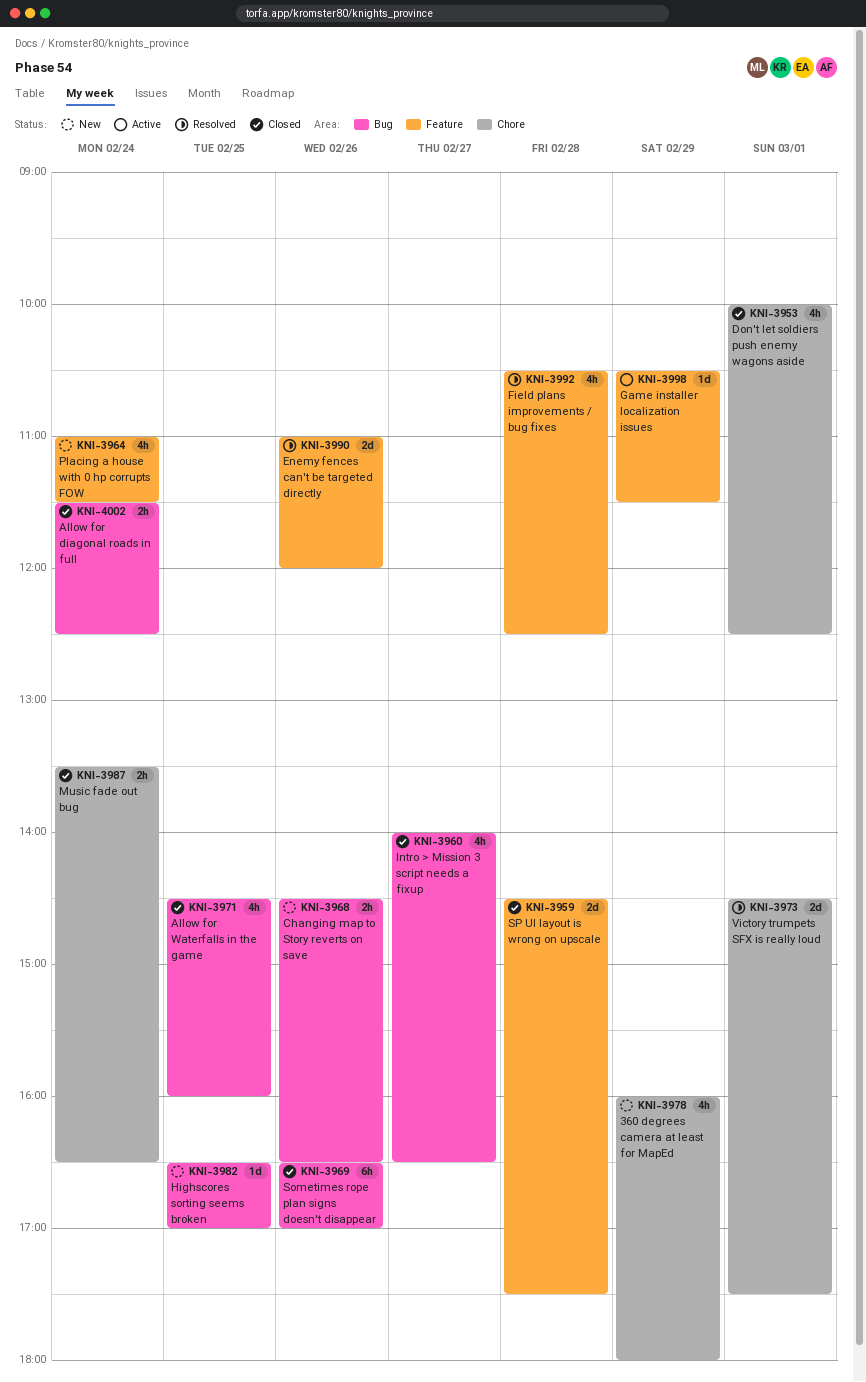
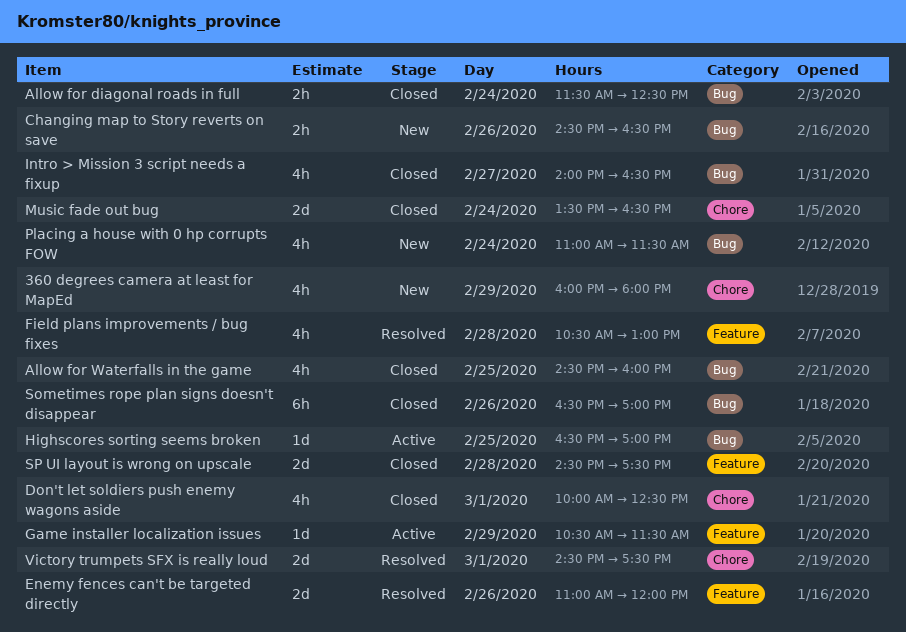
Field plans improvements / bug fixes, ends: 12:30 -> 13:00
Highscores sorting seems broken, status: New -> Active
Music fade out bug, estimate: 2h -> 2d
Placing a house with 0 hp corrupts FOW, label: Feature -> Bug

